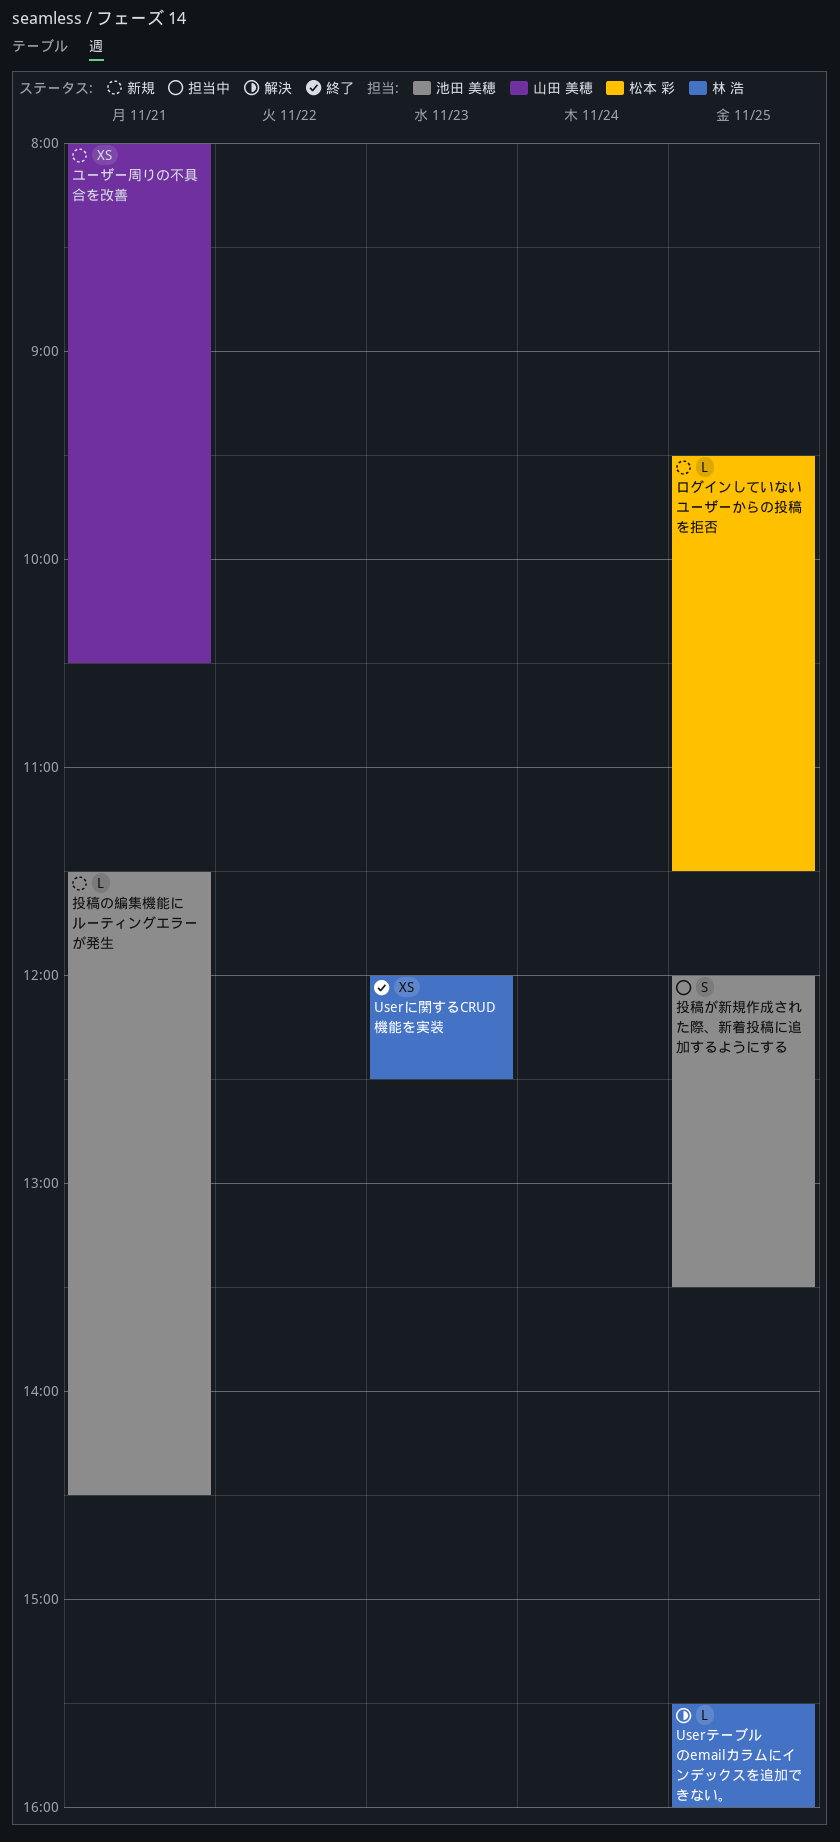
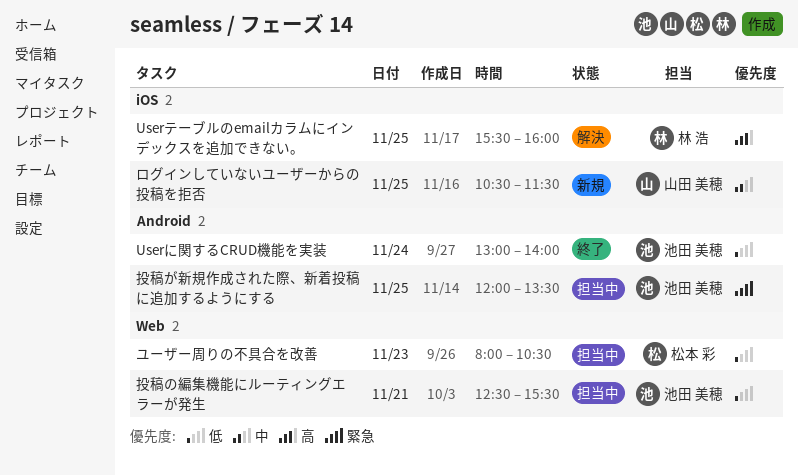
Userに関するCRUD機能を実装, owner: 林 浩 -> 池田 美穂
Userに関するCRUD機能を実装, day: Nov 23 -> Nov 24
Userに関するCRUD機能を実装, begins: 12:00 -> 13:00
Userに関するCRUD機能を実装, ends: 12:30 -> 14:00
ユーザー周りの不具合を改善, status: 新規 -> 担当中
ユーザー周りの不具合を改善, owner: 山田 美穂 -> 松本 彩
ユーザー周りの不具合を改善, day: Nov 21 -> Nov 23
ログインしていないユーザーからの投稿を拒否, owner: 松本 彩 -> 山田 美穂
ログインしていないユーザーからの投稿を拒否, begins: 09:30 -> 10:30
投稿の編集機能にルーティングエラーが発生, status: 新規 -> 担当中
投稿の編集機能にルーティングエラーが発生, begins: 11:30 -> 12:30
投稿の編集機能にルーティングエラーが発生, ends: 14:30 -> 15:30

